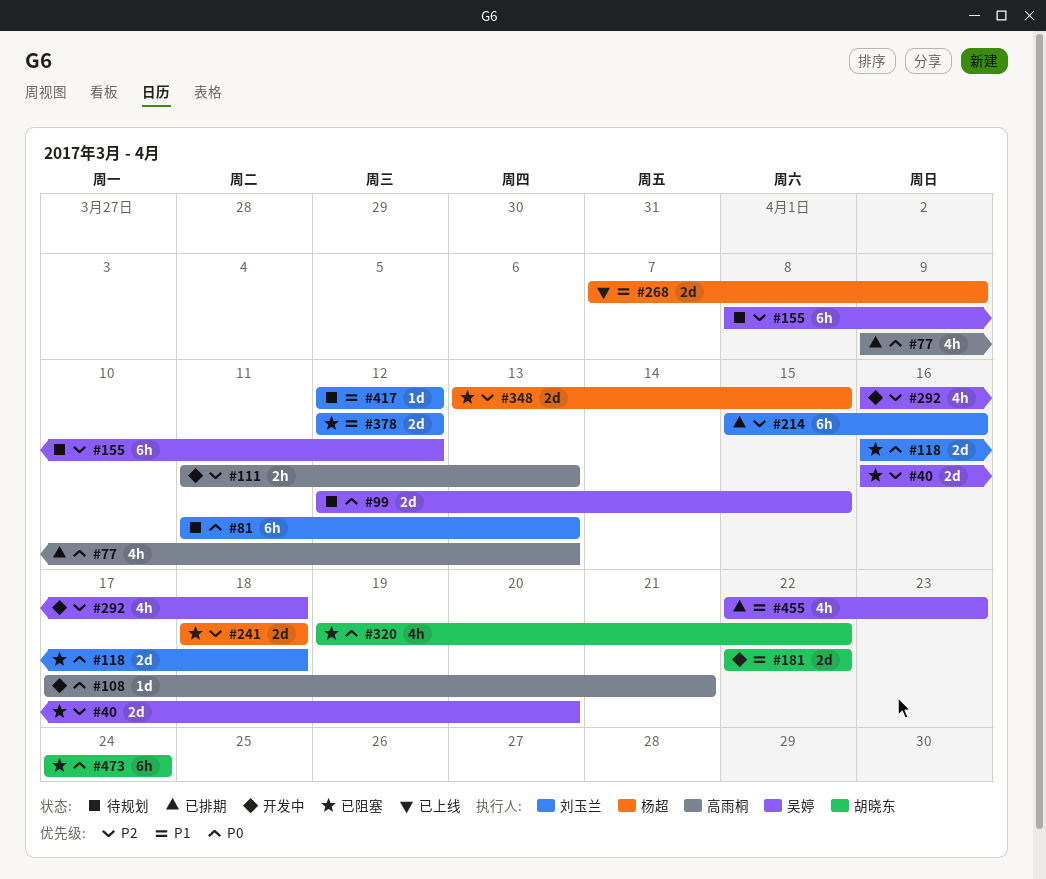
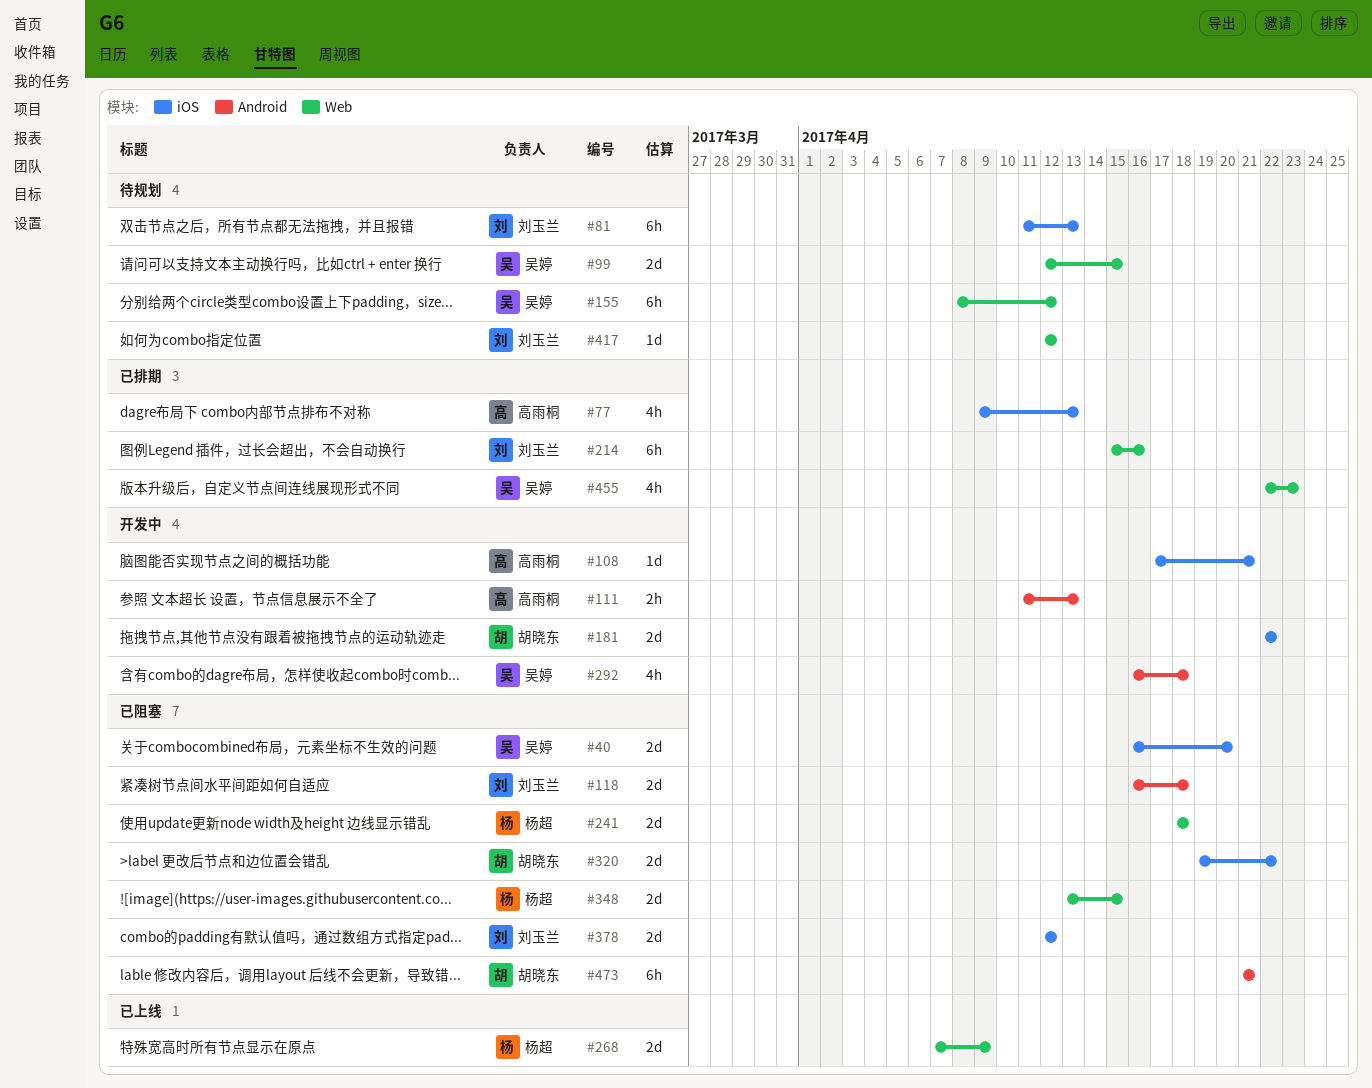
#320, estimate: 4h -> 2d
#473, start: Apr 24 -> Apr 21
#473, due: Apr 24 -> Apr 21

